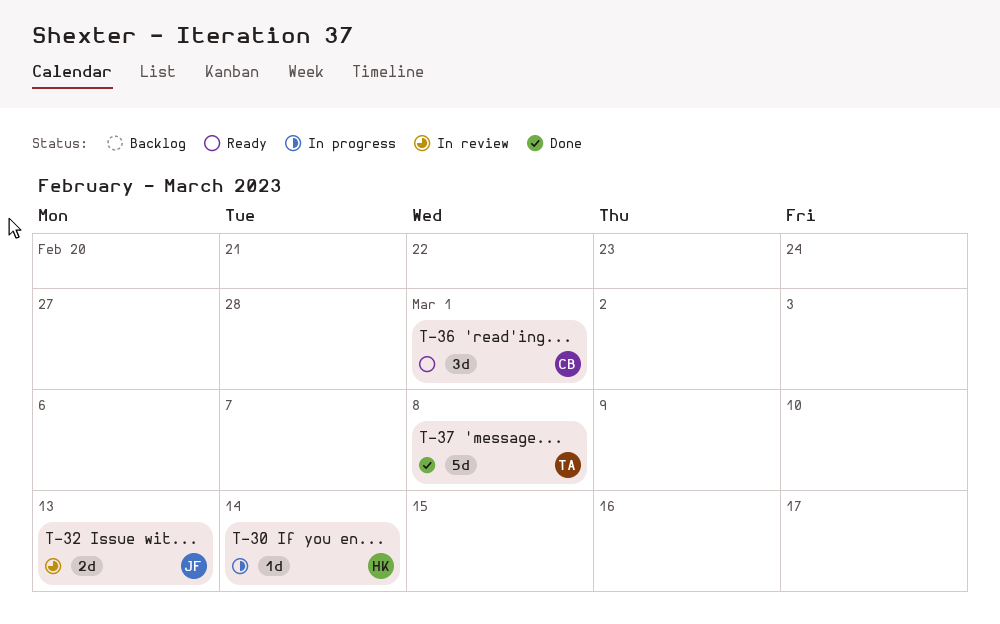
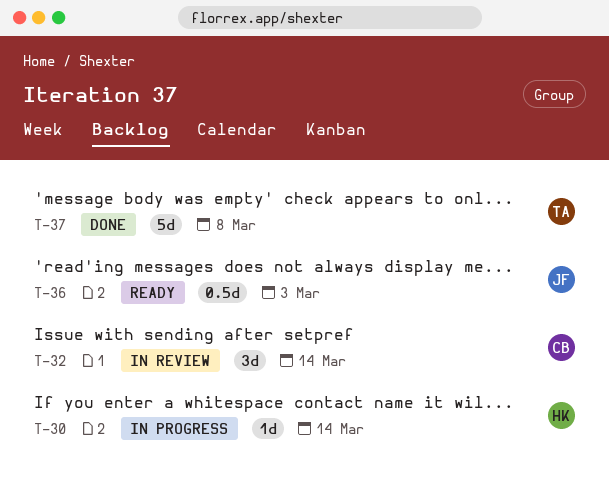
T-32, owner: JF -> CB
T-32, estimate: 2d -> 3d
T-32, due: Mar 13 -> Mar 14
T-36, owner: CB -> JF
T-36, estimate: 3d -> 0.5d
T-36, due: Mar 1 -> Mar 3

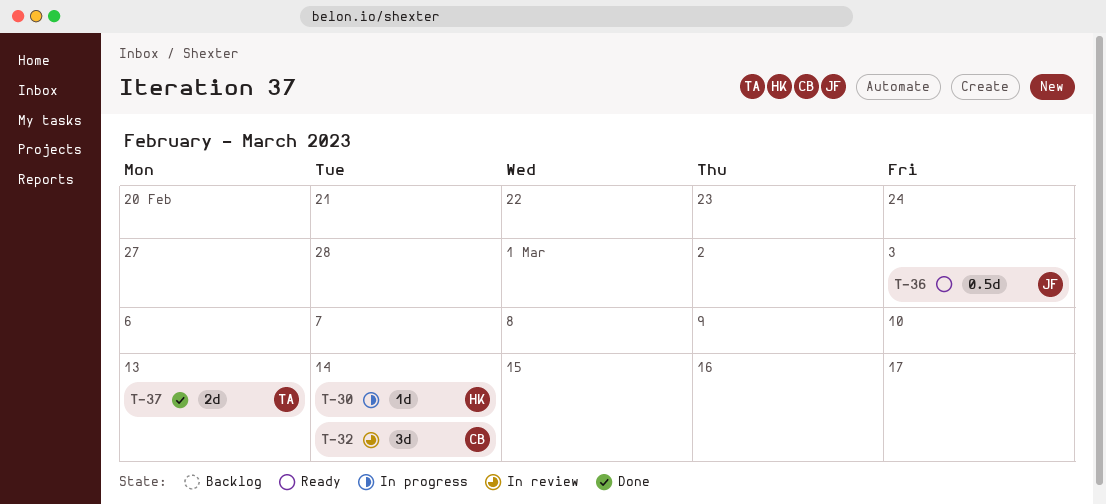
T-37, estimate: 5d -> 2d
T-37, due: Mar 8 -> Mar 13

